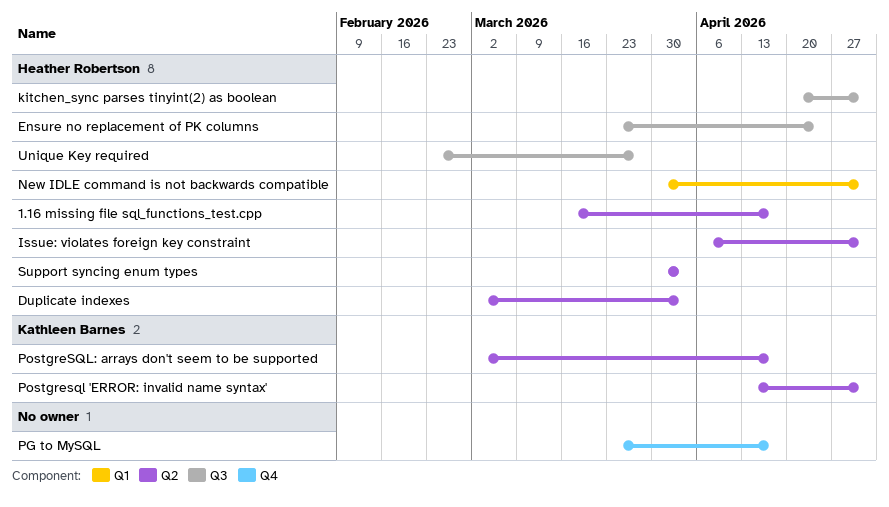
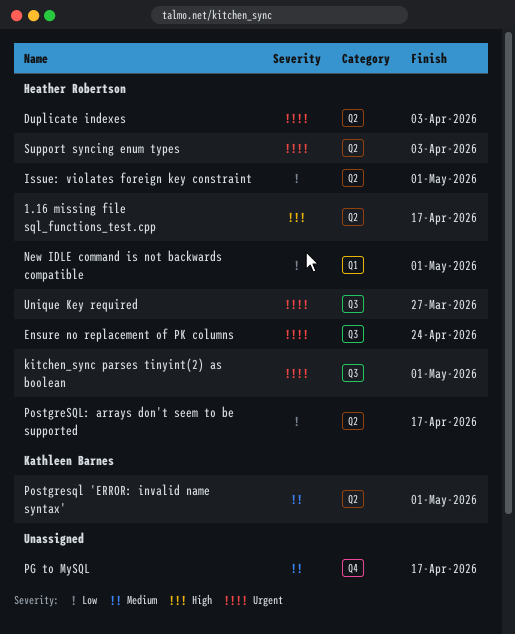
PostgreSQL: arrays don't seem to be supported, owner: Kathleen Barnes -> Heather Robertson

